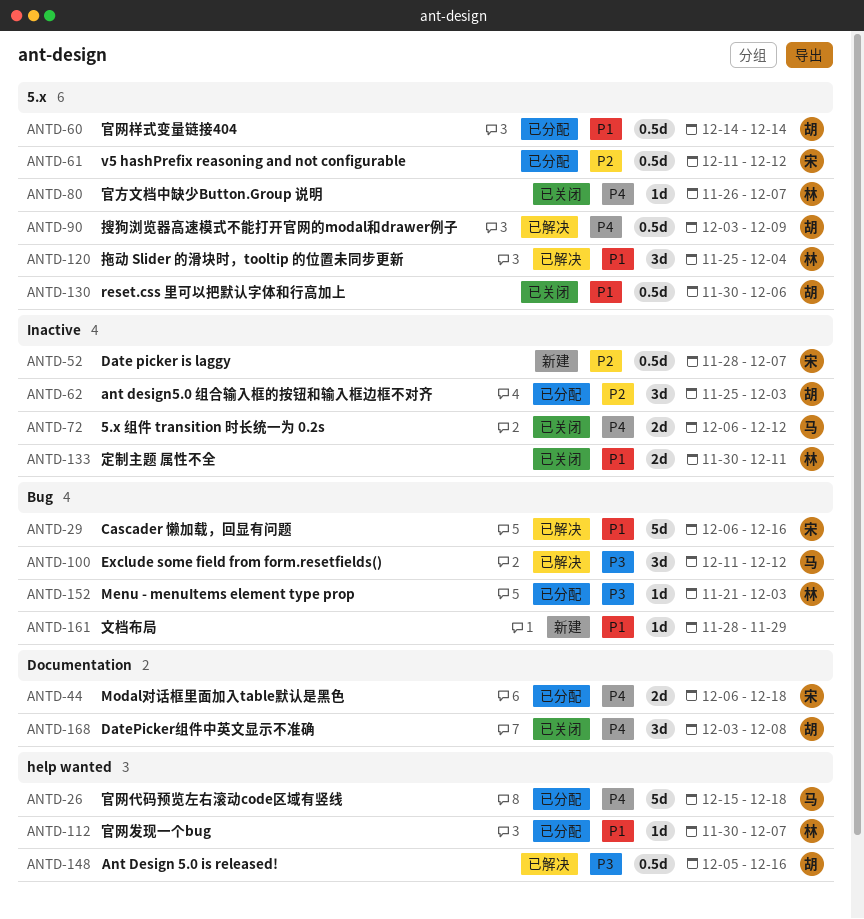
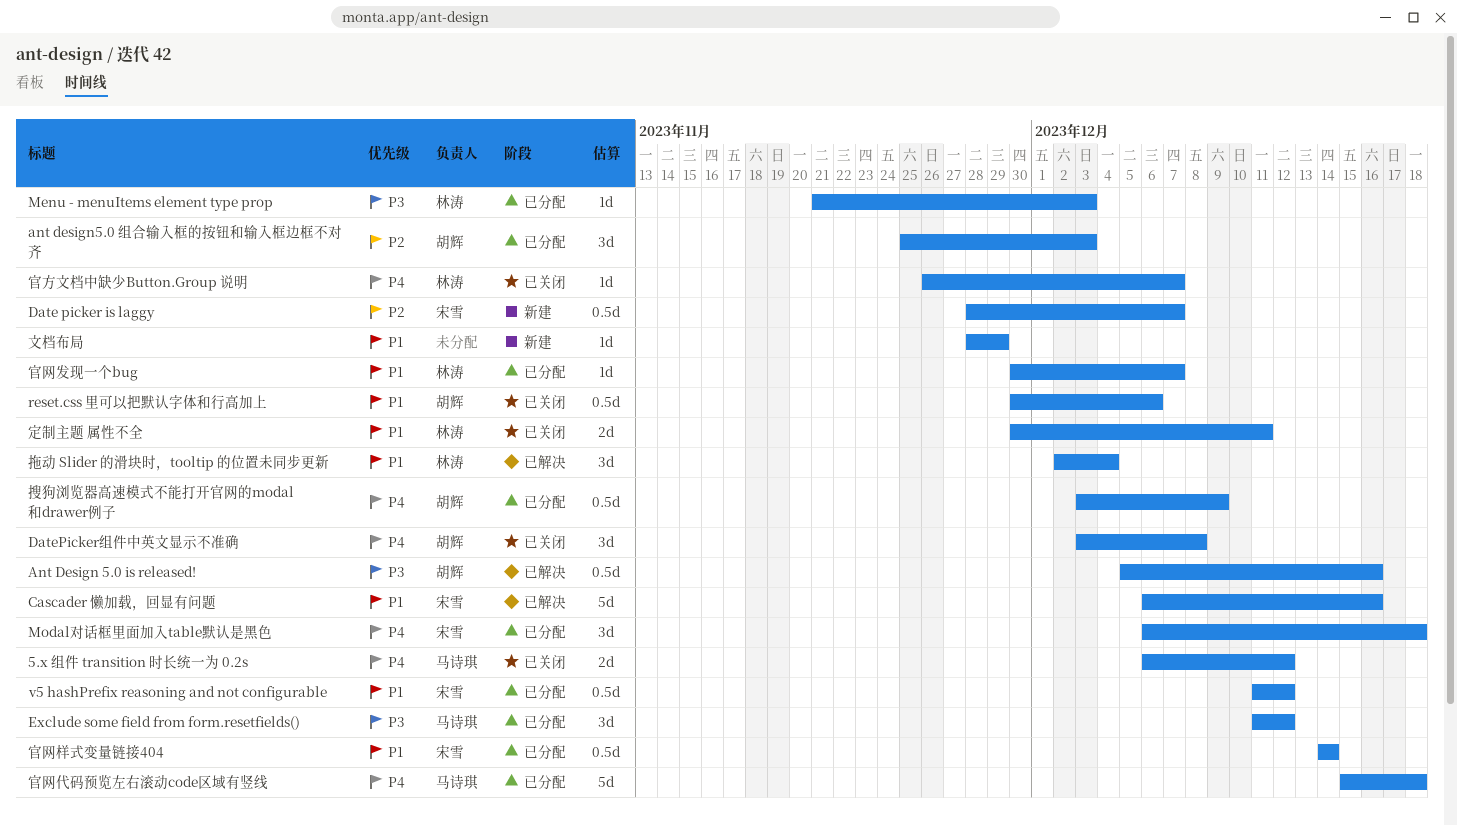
Exclude some field from form.resetfields(), status: 已解决 -> 已分配
Modal对话框里面加入table默认是黑色, estimate: 2d -> 3d
v5 hashPrefix reasoning and not configurable, priority: P2 -> P1
官网样式变量链接404, owner: 胡辉 -> 宋雪
拖动 Slider 的滑块时，tooltip 的位置未同步更新, start: Nov 25 -> Dec 2
搜狗浏览器高速模式不能打开官网的modal和drawer例子, status: 已解决 -> 已分配

